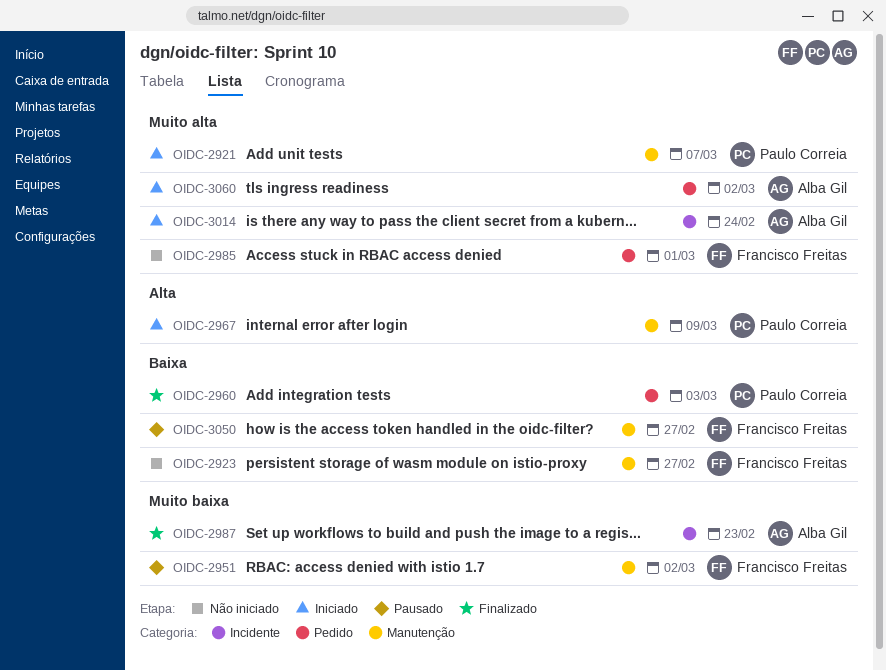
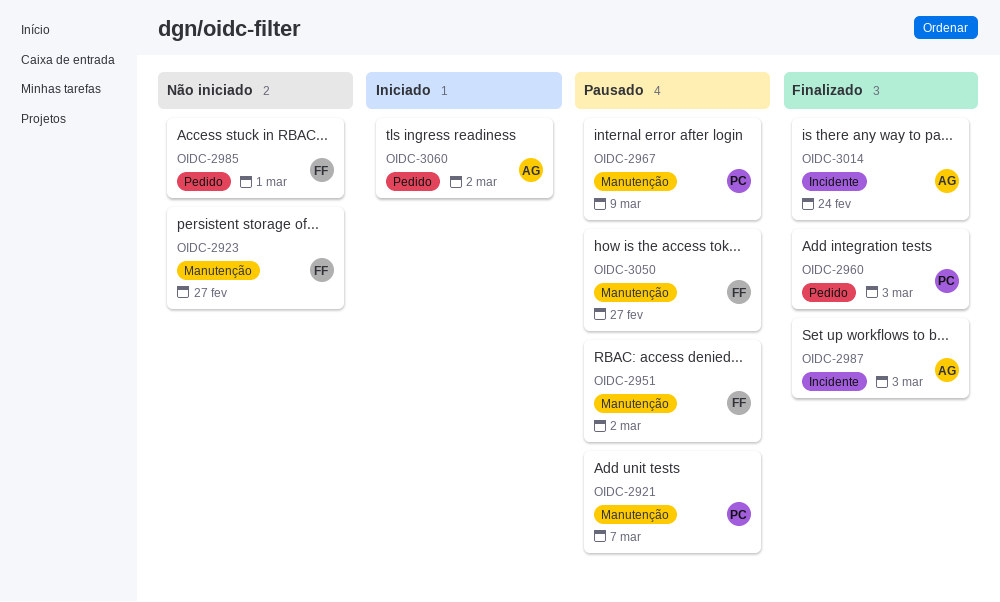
OIDC-2921, status: Iniciado -> Pausado
OIDC-2967, status: Iniciado -> Pausado
OIDC-2987, due: Feb 23 -> Mar 3
OIDC-3014, status: Iniciado -> Finalizado

